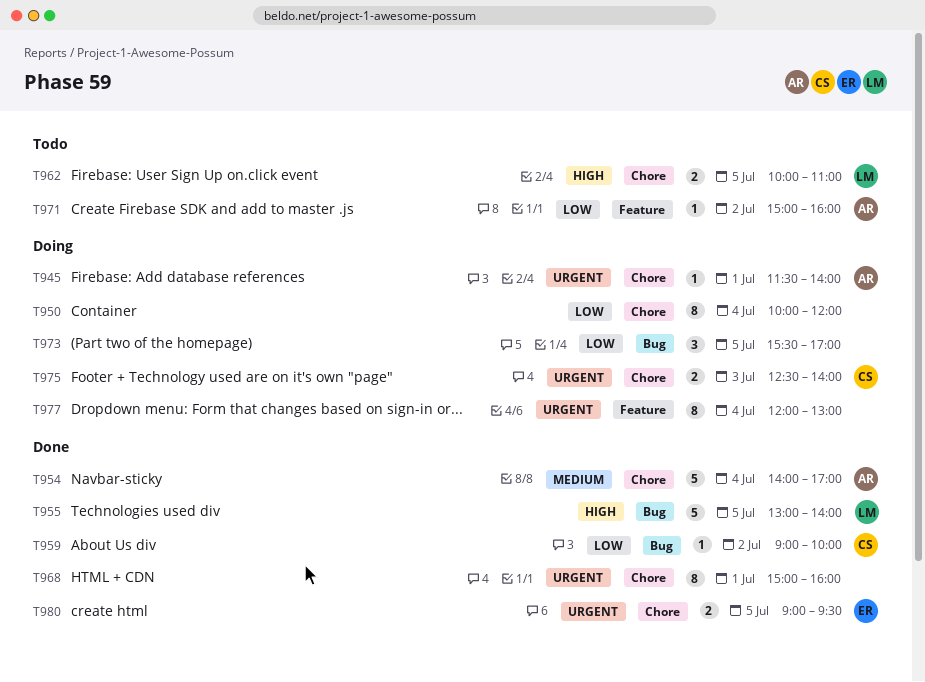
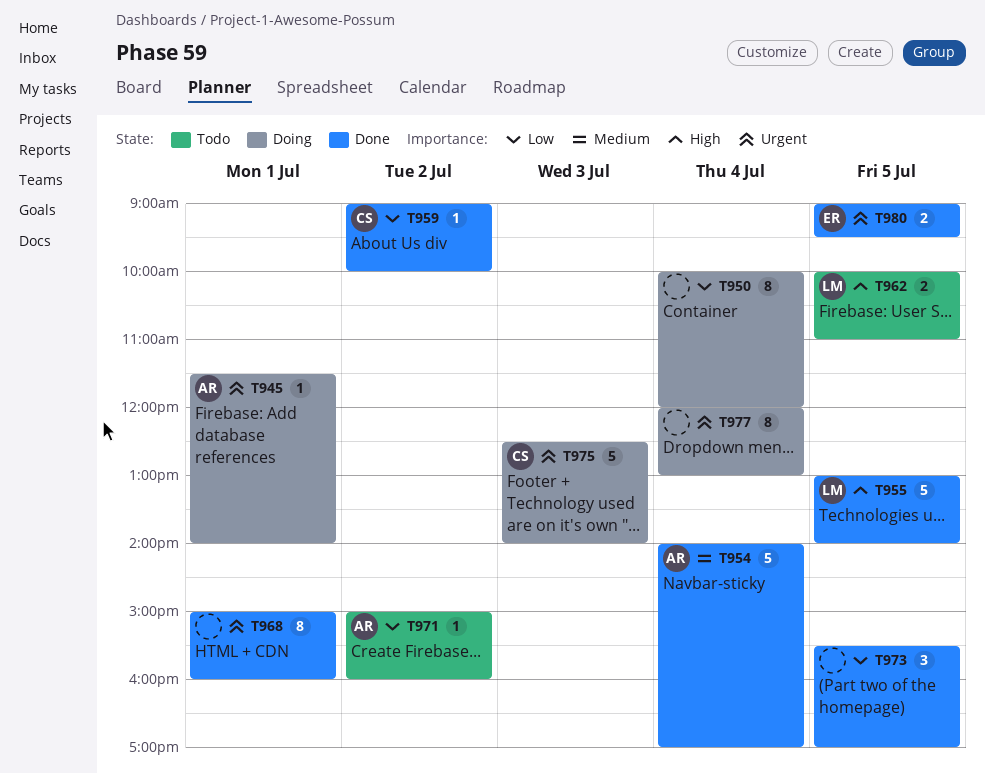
T973, status: Doing -> Done
T975, estimate: 2 -> 5

